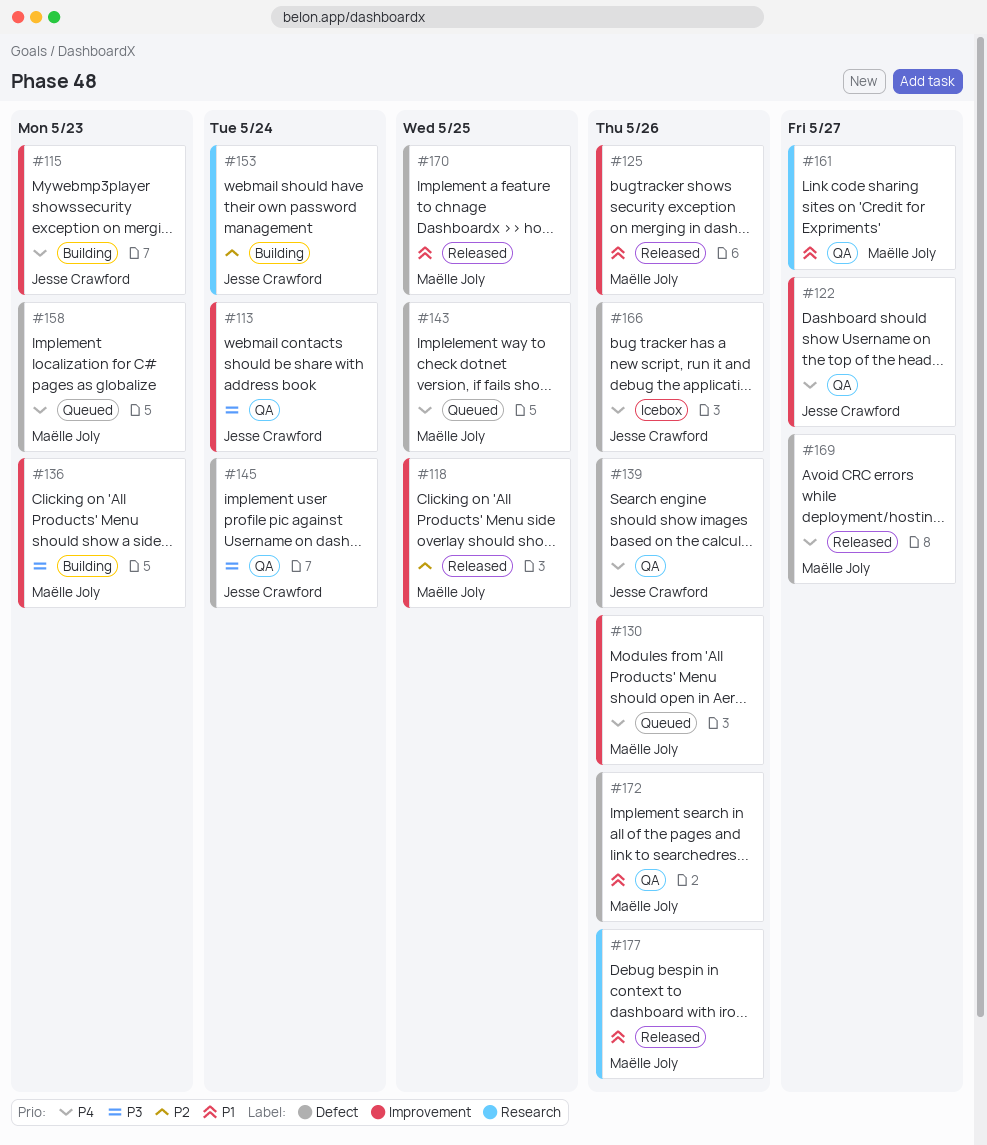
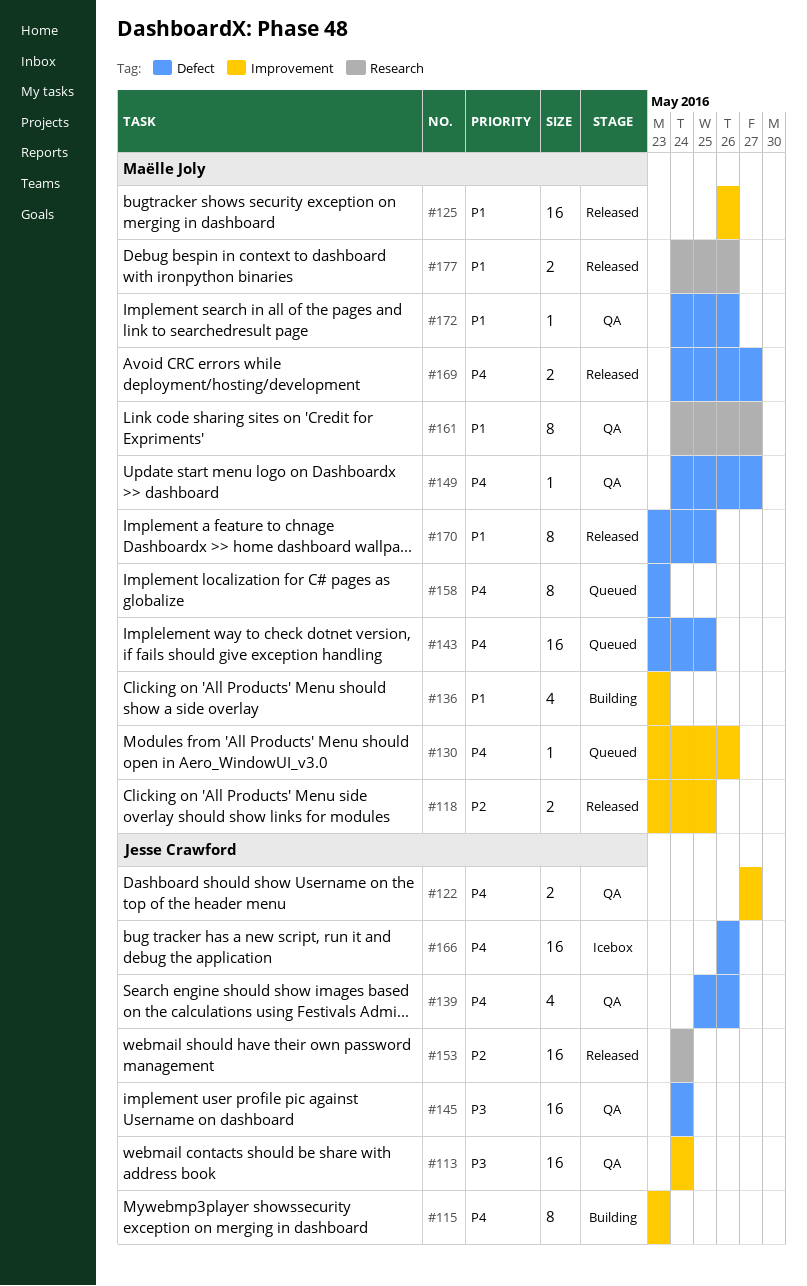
#136, priority: P3 -> P1
#149: none -> present
#153, status: Building -> Released

